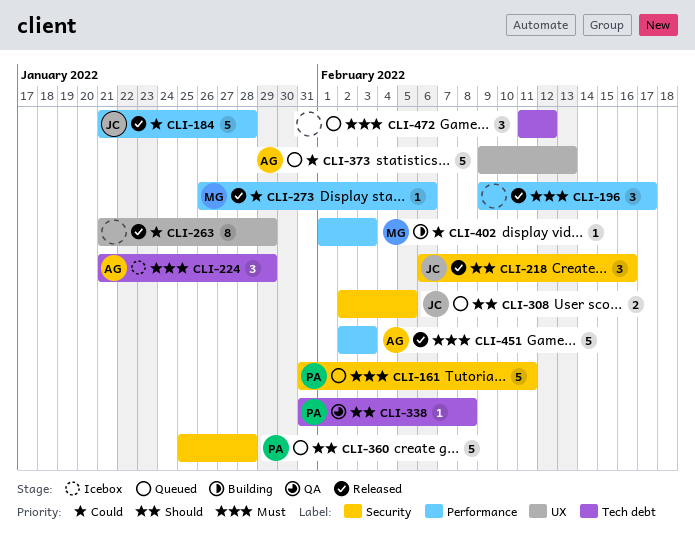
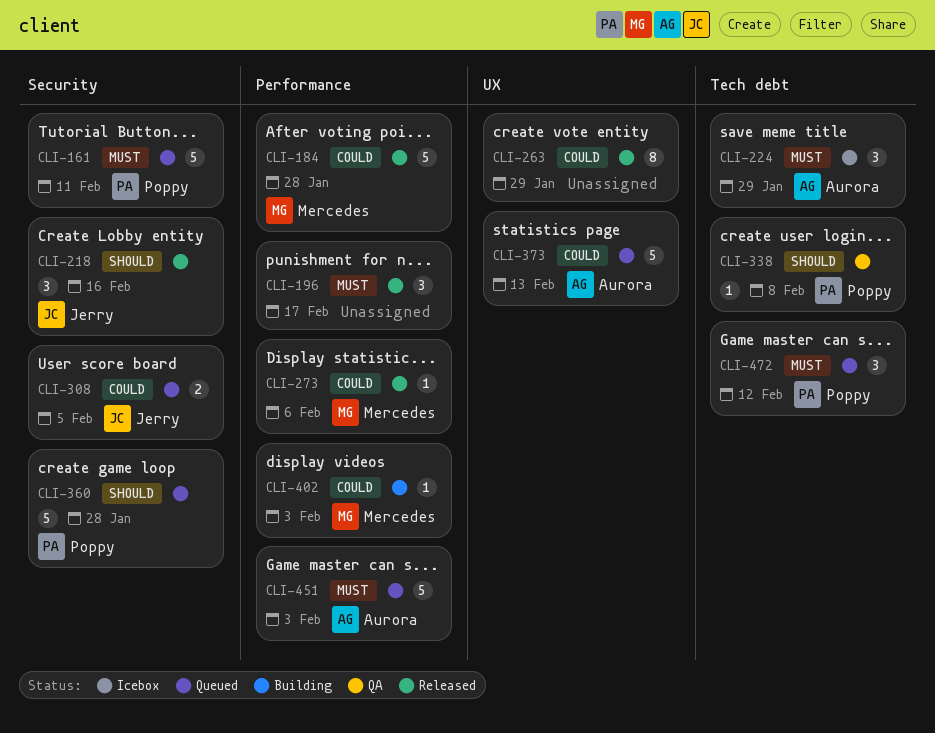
CLI-184, owner: Jerry -> Mercedes
CLI-308, priority: Should -> Could
CLI-451, status: Released -> Queued
CLI-472, owner: none -> Poppy

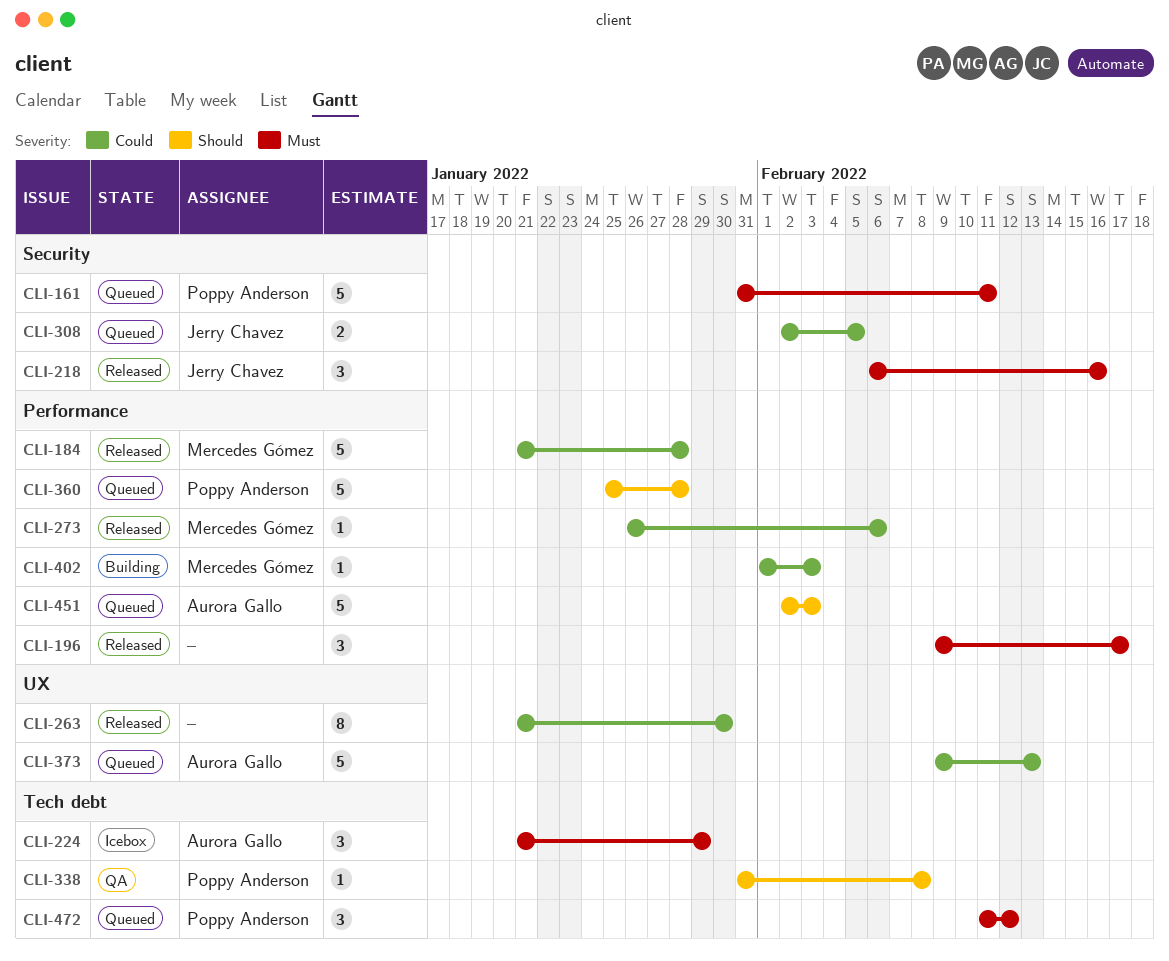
CLI-218, priority: Should -> Must
CLI-263, due: Jan 29 -> Jan 30
CLI-360, label: Security -> Performance
CLI-451, priority: Must -> Should

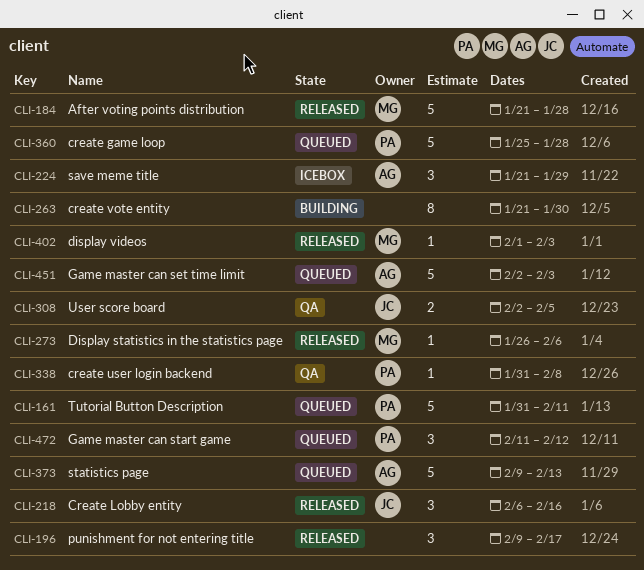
CLI-263, status: Released -> Building
CLI-308, status: Queued -> QA
CLI-402, status: Building -> Released

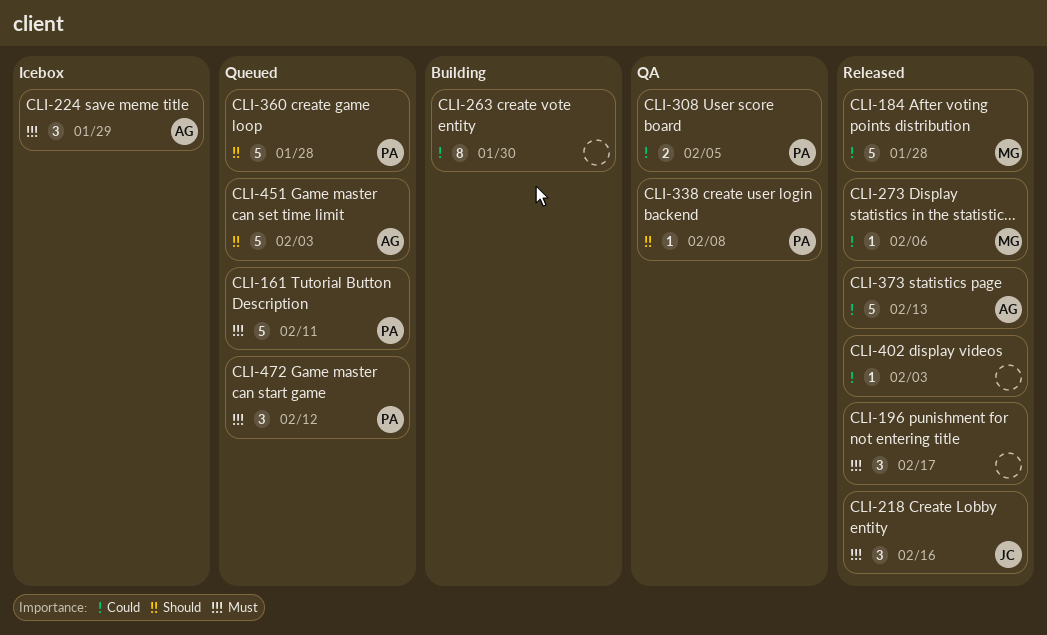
CLI-308, owner: JC -> PA
CLI-373, status: Queued -> Released
CLI-402, owner: MG -> none

